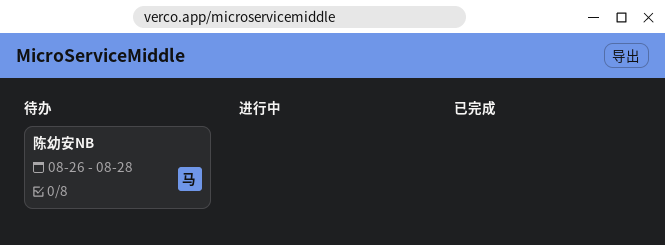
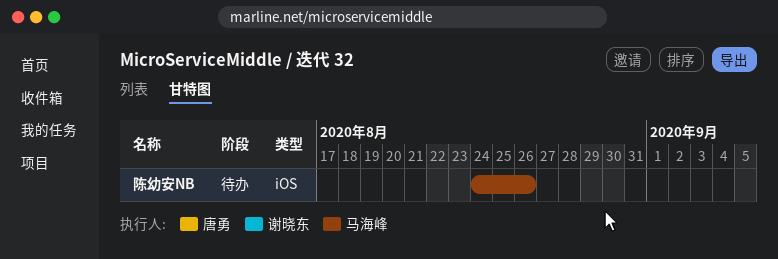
陈幼安NB, start: Aug 26 -> Aug 24
陈幼安NB, due: Aug 28 -> Aug 26

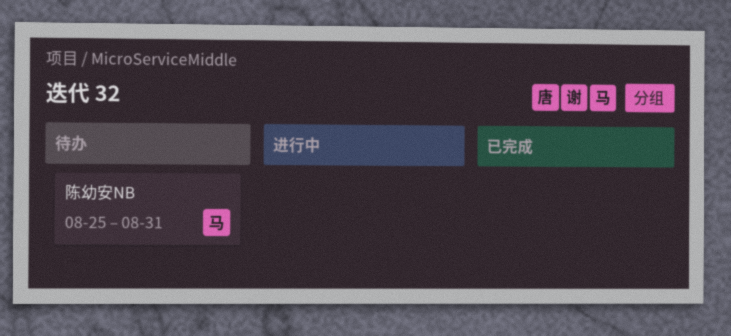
陈幼安NB, start: Aug 24 -> Aug 25
陈幼安NB, due: Aug 26 -> Aug 31

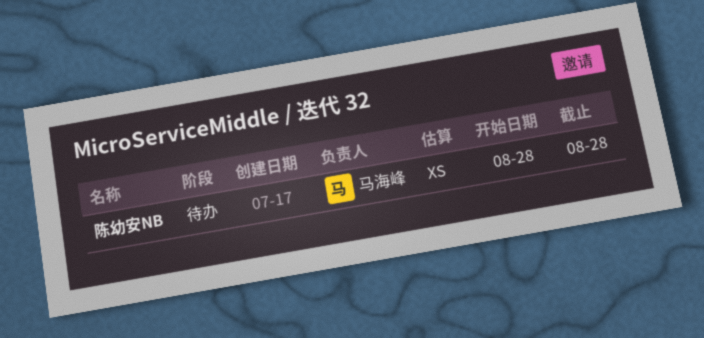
陈幼安NB, start: Aug 25 -> Aug 28
陈幼安NB, due: Aug 31 -> Aug 28

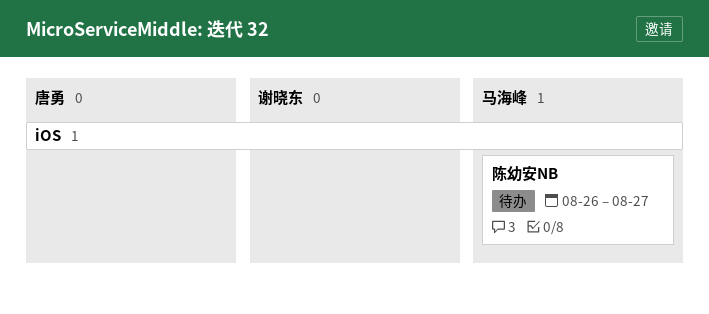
陈幼安NB, start: Aug 28 -> Aug 26
陈幼安NB, due: Aug 28 -> Aug 27

